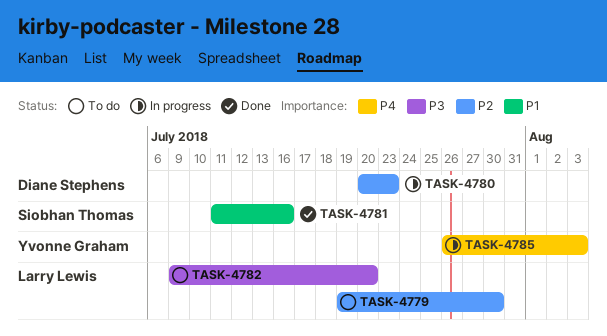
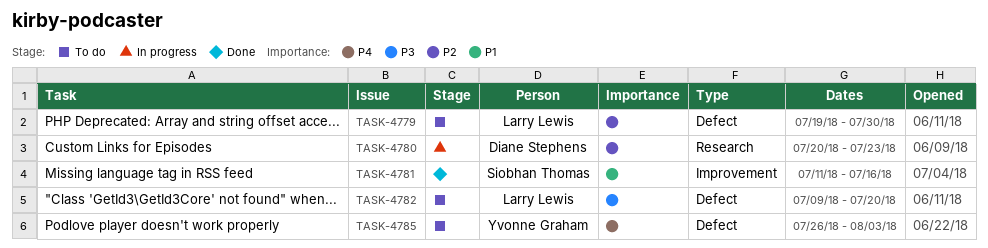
TASK-4785, status: In progress -> To do

